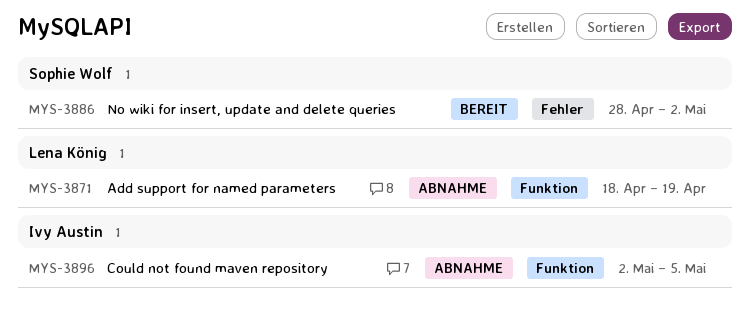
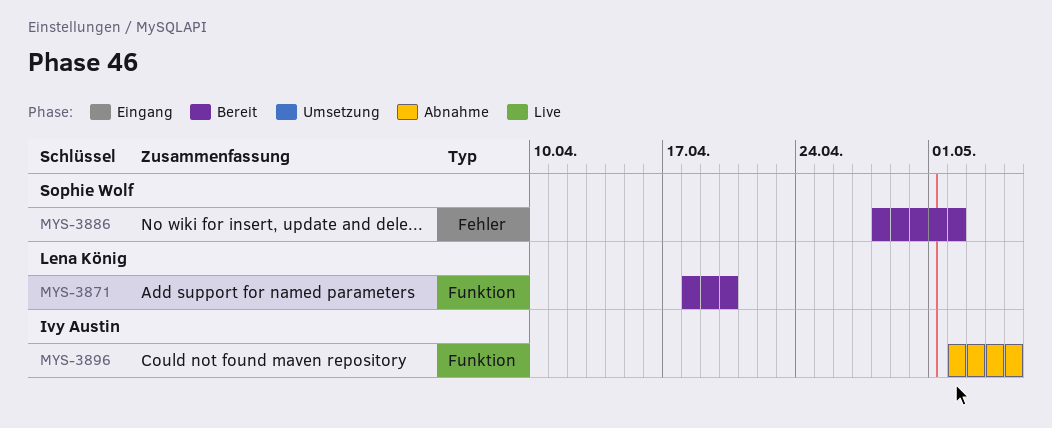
MYS-3871, status: Abnahme -> Bereit
MYS-3871, due: Apr 19 -> Apr 20

